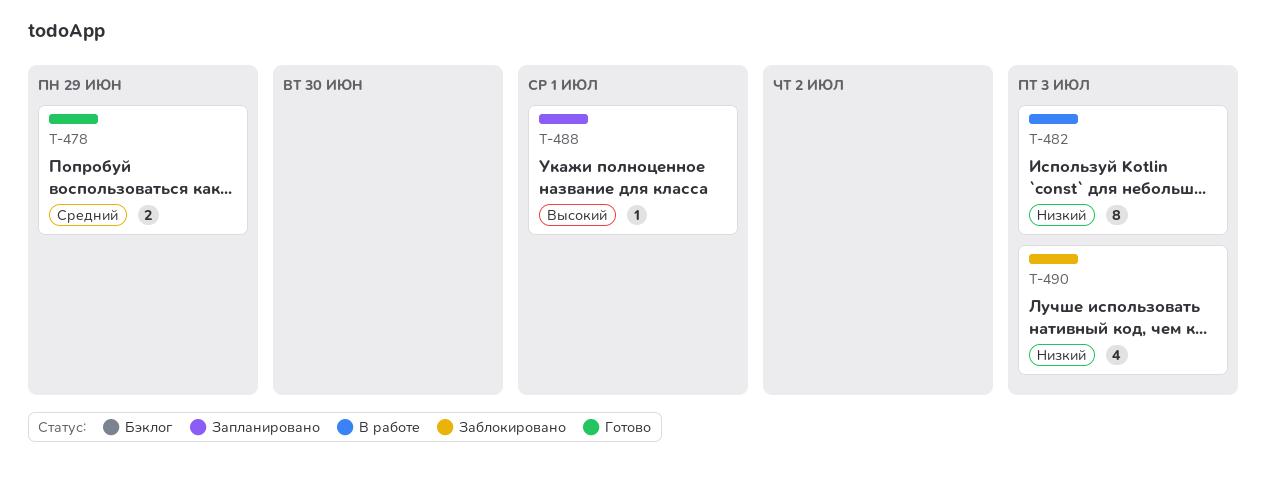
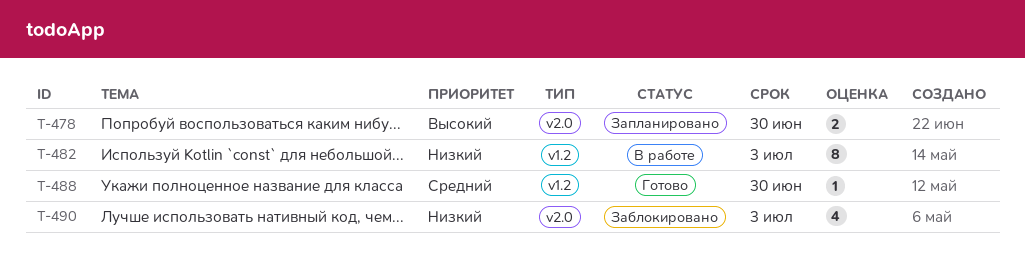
T-478, status: Готово -> Запланировано
T-478, priority: Средний -> Высокий
T-478, due: Jun 29 -> Jun 30
T-488, status: Запланировано -> Готово
T-488, priority: Высокий -> Средний
T-488, due: Jul 1 -> Jun 30

